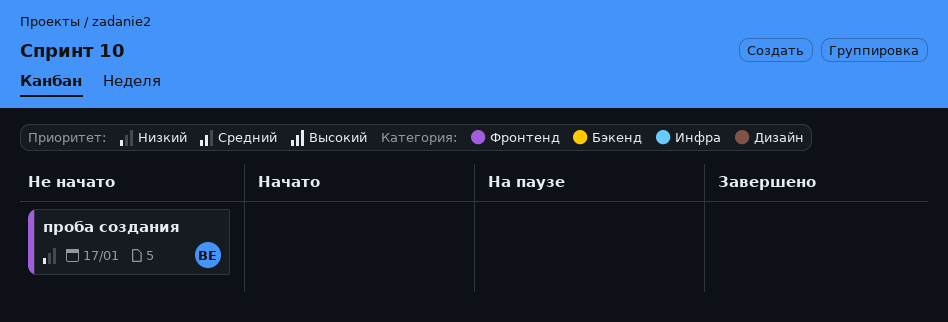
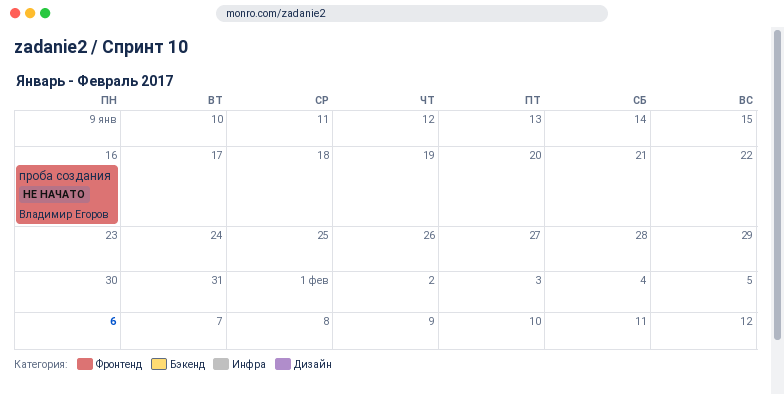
проба создания, due: Jan 17 -> Jan 16

